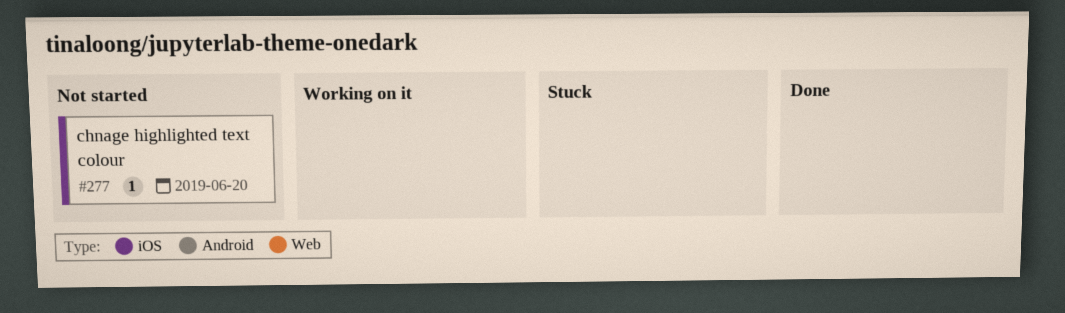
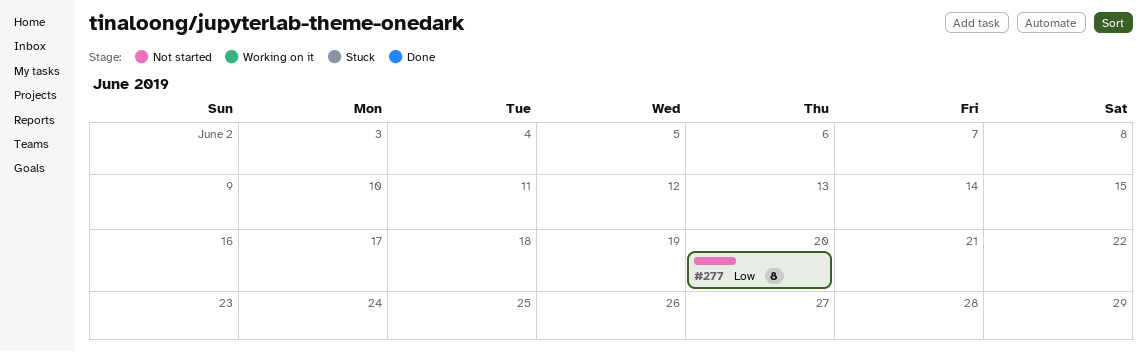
#277, estimate: 1 -> 8

